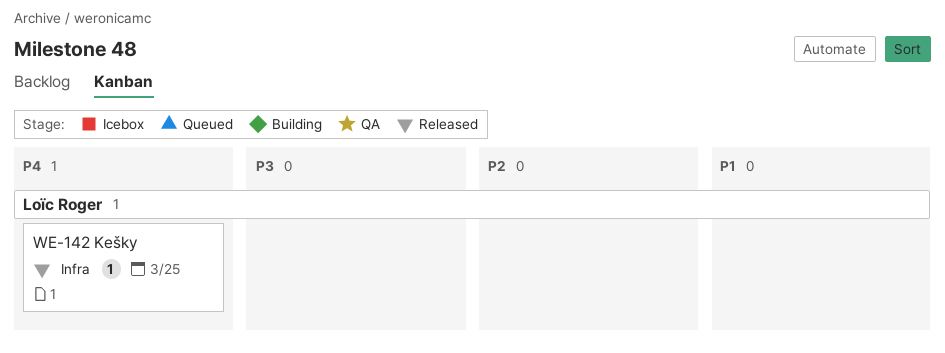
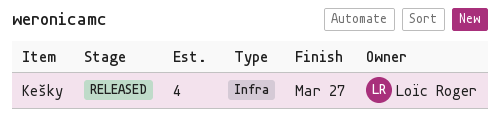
Kešky, estimate: 1 -> 4
Kešky, due: Mar 25 -> Mar 27

